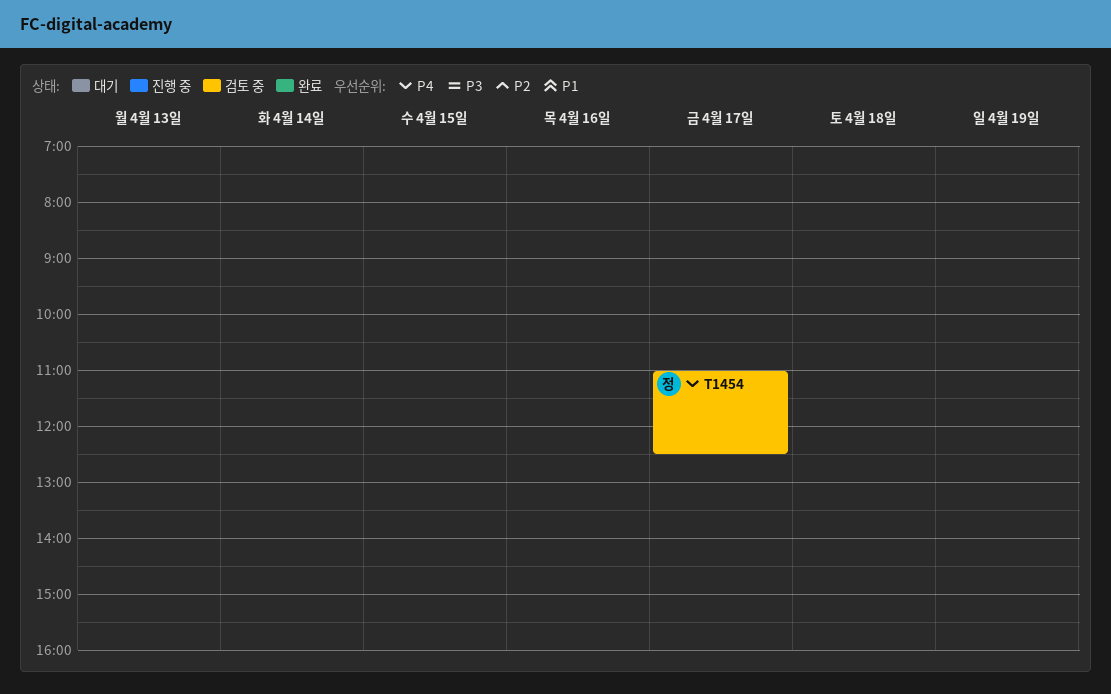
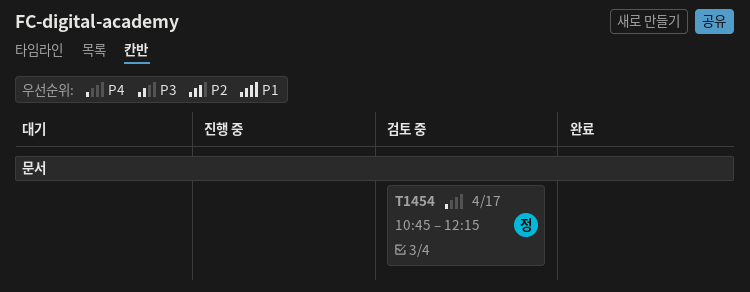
T1454, begins: 11:00 -> 10:45
T1454, ends: 12:30 -> 12:15

